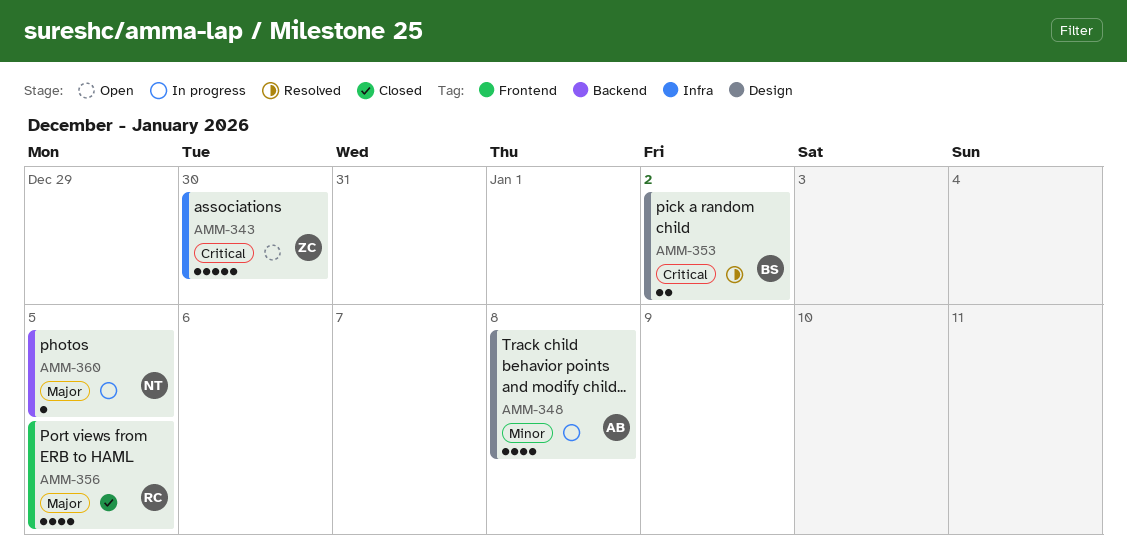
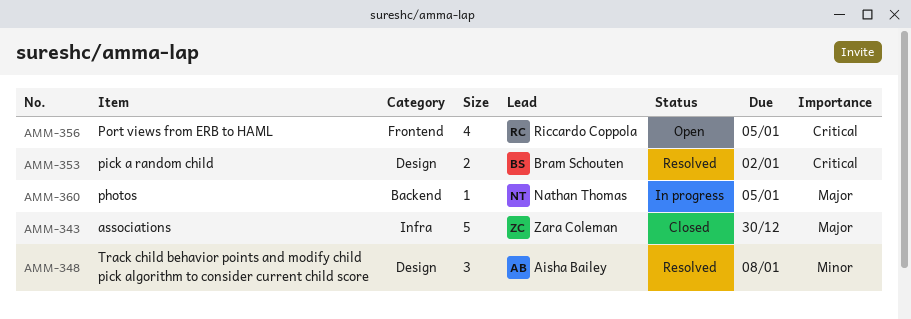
AMM-343, status: Open -> Closed
AMM-343, priority: Critical -> Major
AMM-348, status: In progress -> Resolved
AMM-348, estimate: 4 -> 3
AMM-356, status: Closed -> Open
AMM-356, priority: Major -> Critical

